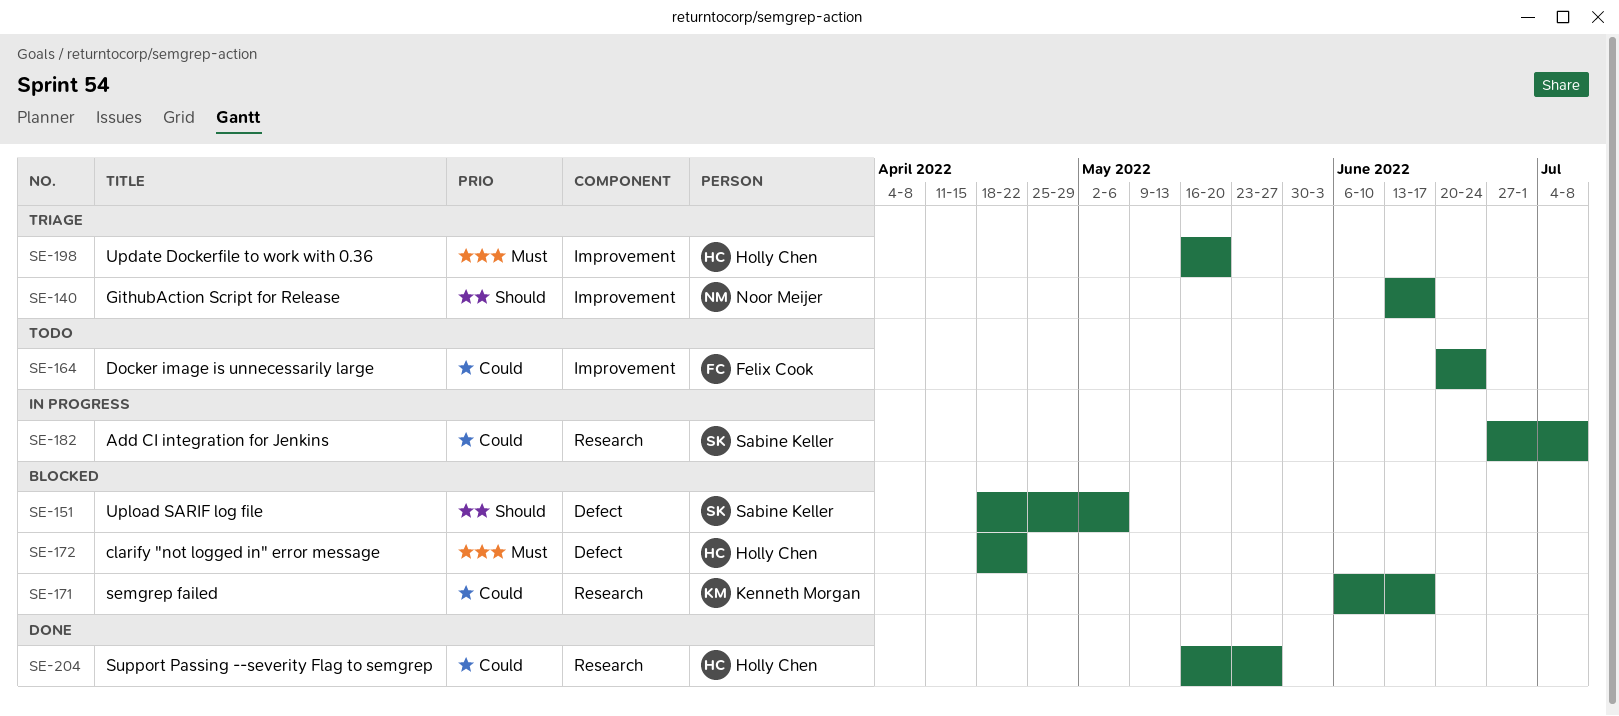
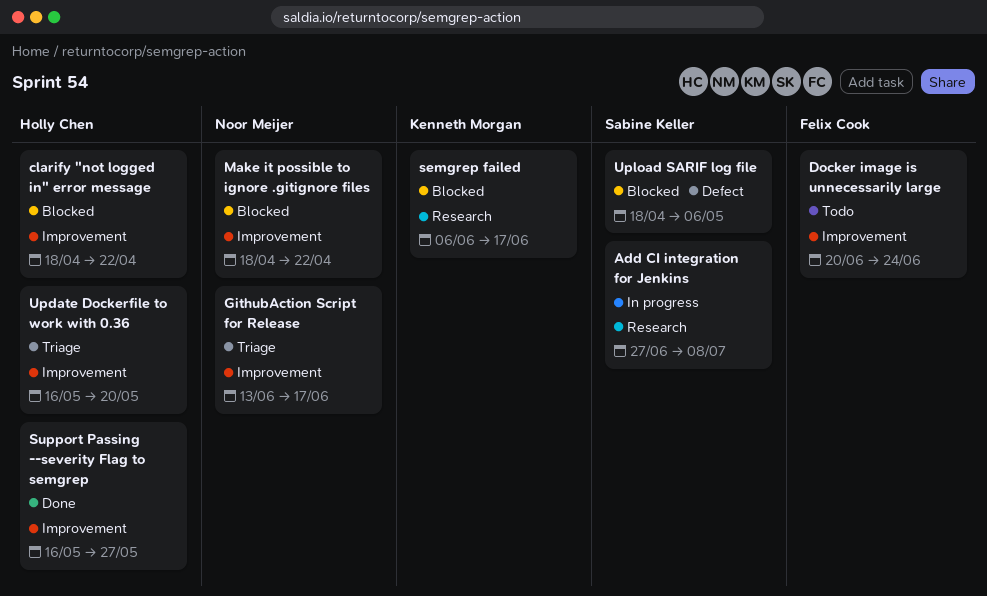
clarify "not logged in" error message, label: Defect -> Improvement
Make it possible to ignore .gitignore files: none -> present
Support Passing --severity Flag to semgrep, label: Research -> Improvement

